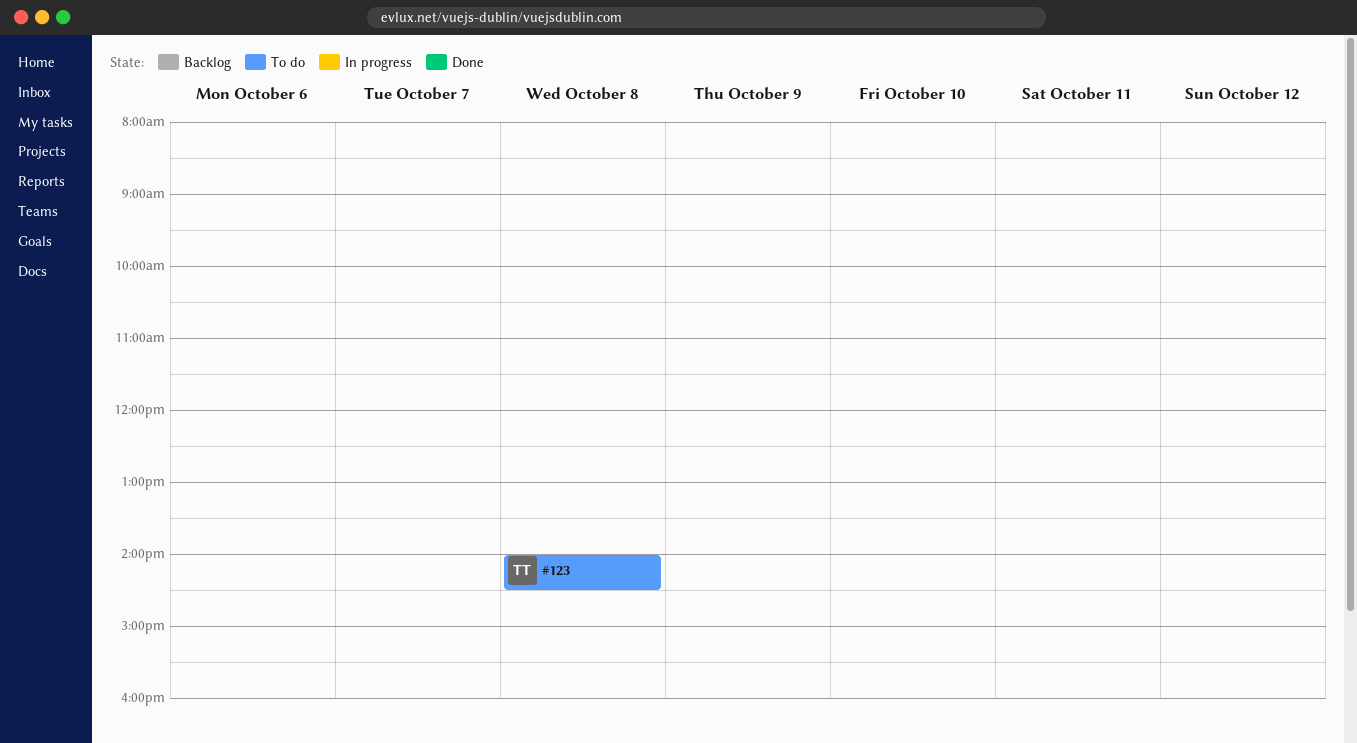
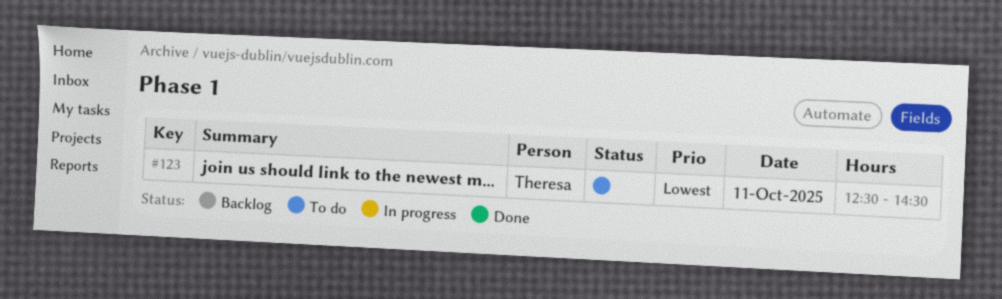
#123, day: Oct 8 -> Oct 11
#123, begins: 14:00 -> 12:30

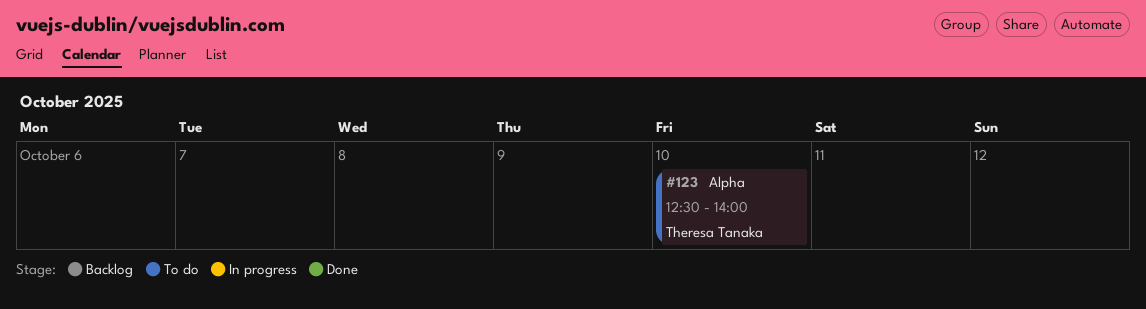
#123, day: Oct 11 -> Oct 10
#123, ends: 14:30 -> 14:00

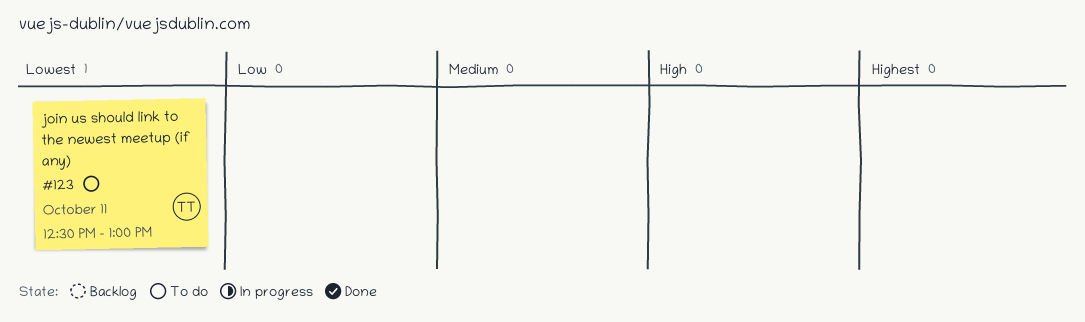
#123, day: Oct 10 -> Oct 11
#123, ends: 14:00 -> 13:00

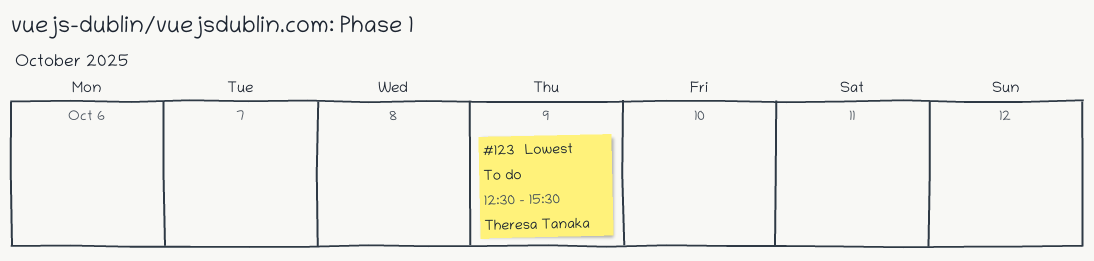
#123, day: Oct 11 -> Oct 9
#123, ends: 13:00 -> 15:30

